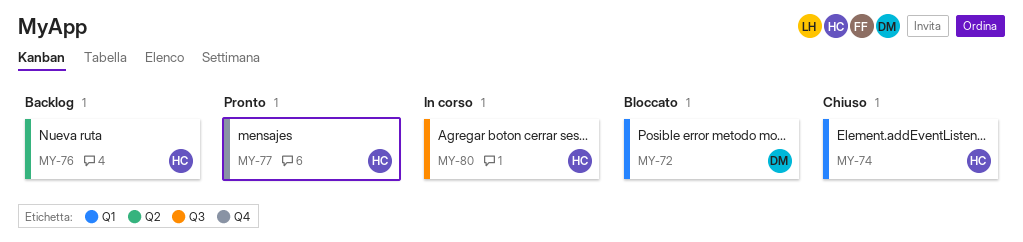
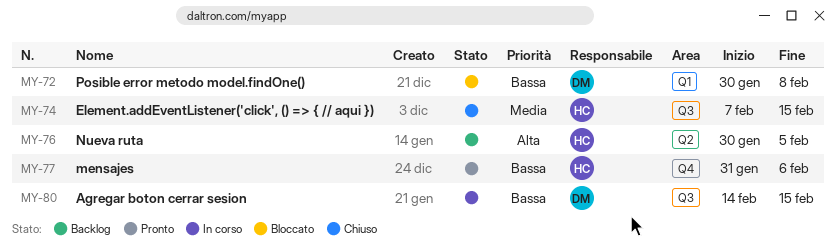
MY-74, label: Q1 -> Q3
MY-80, owner: HC -> DM

